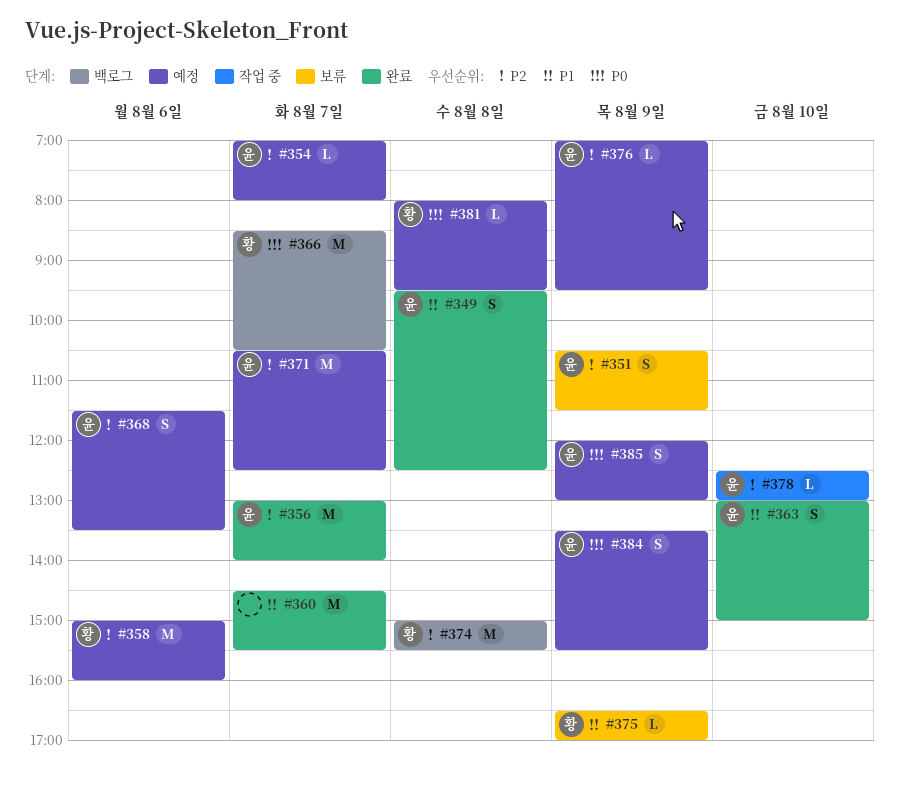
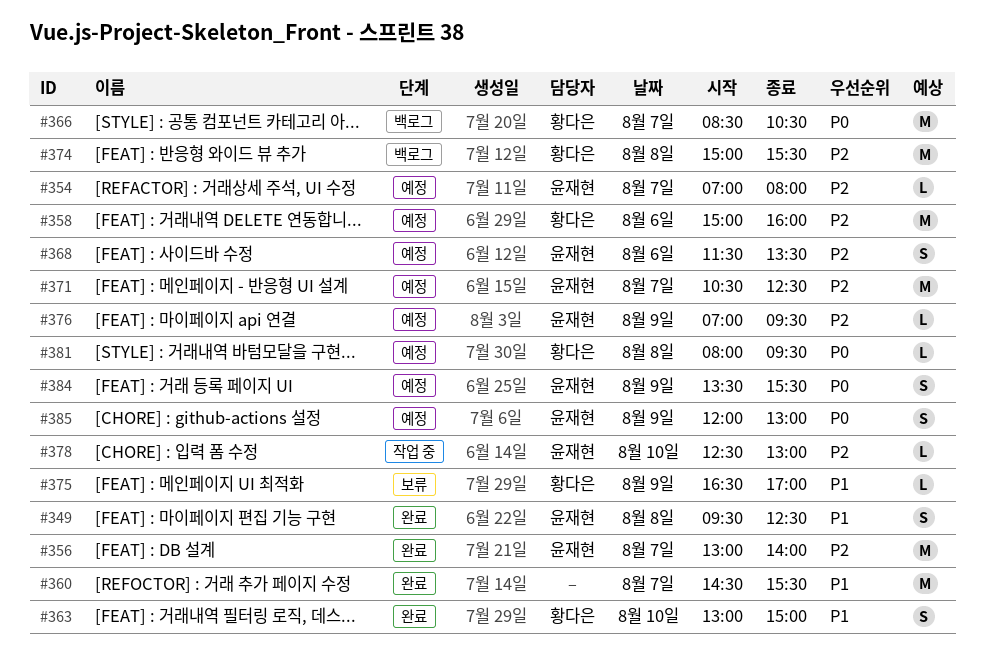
#351: present -> none
#363, owner: 윤재현 -> 황다은

